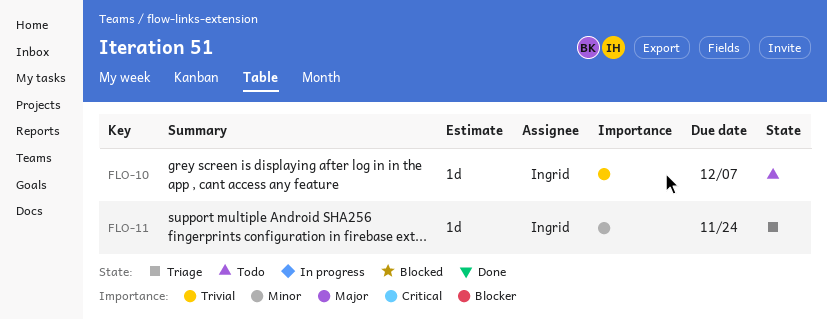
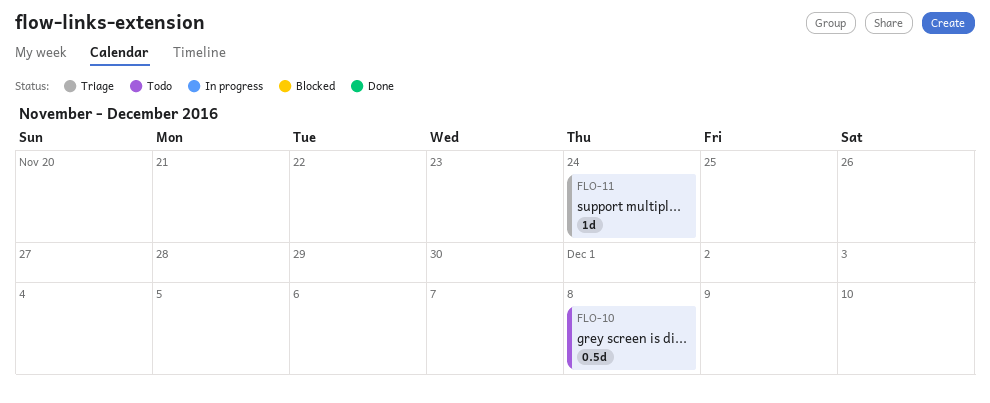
FLO-10, estimate: 1d -> 0.5d
FLO-10, due: Dec 7 -> Dec 8

